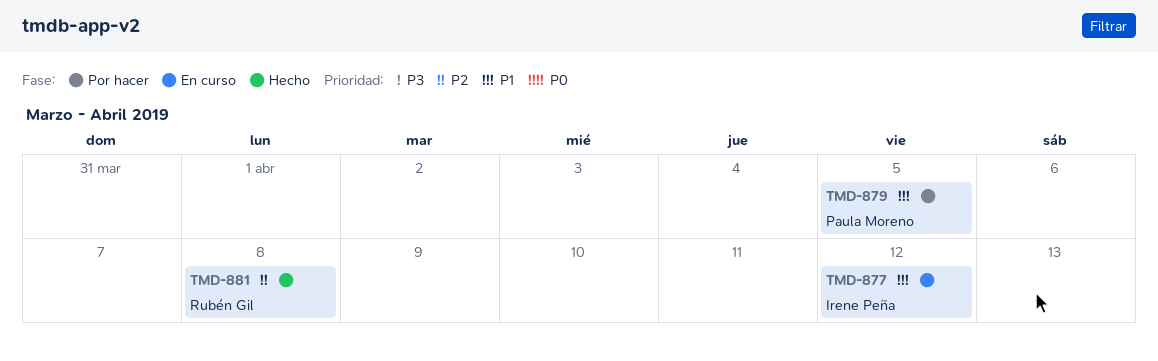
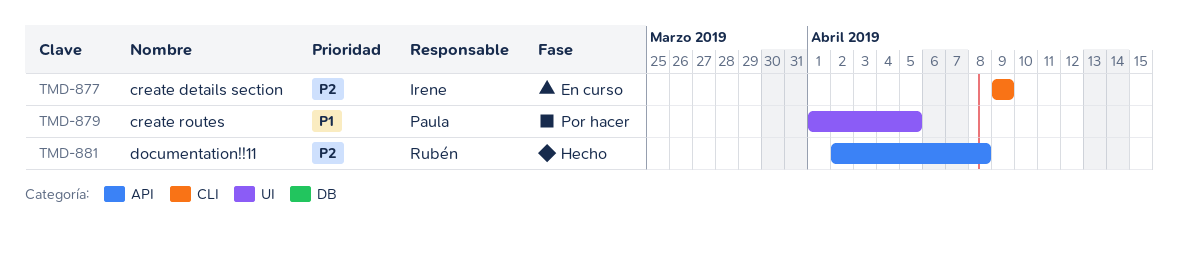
TMD-877, priority: P1 -> P2
TMD-877, due: Apr 12 -> Apr 9

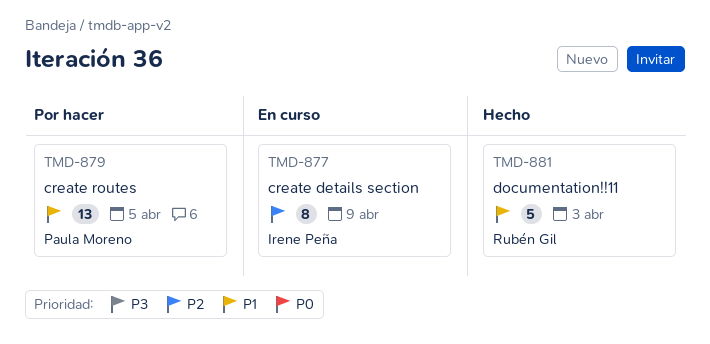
TMD-881, priority: P2 -> P1
TMD-881, due: Apr 8 -> Apr 3

